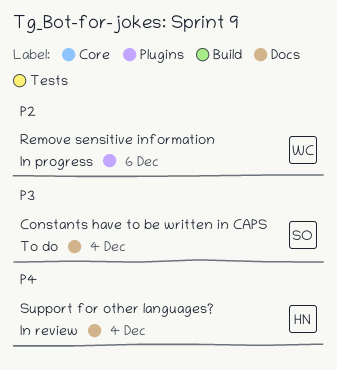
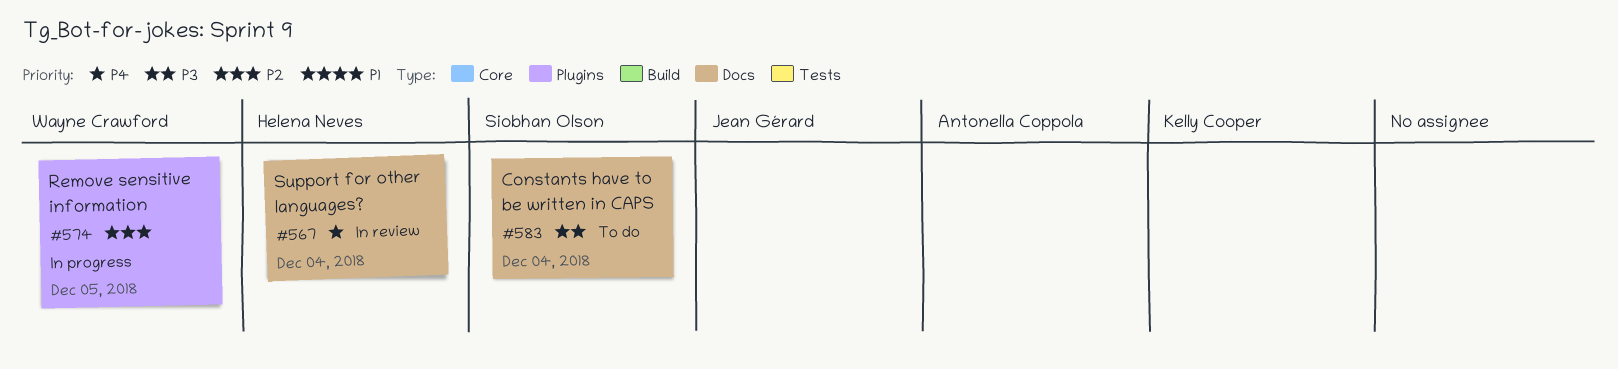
Remove sensitive information, due: Dec 6 -> Dec 5

